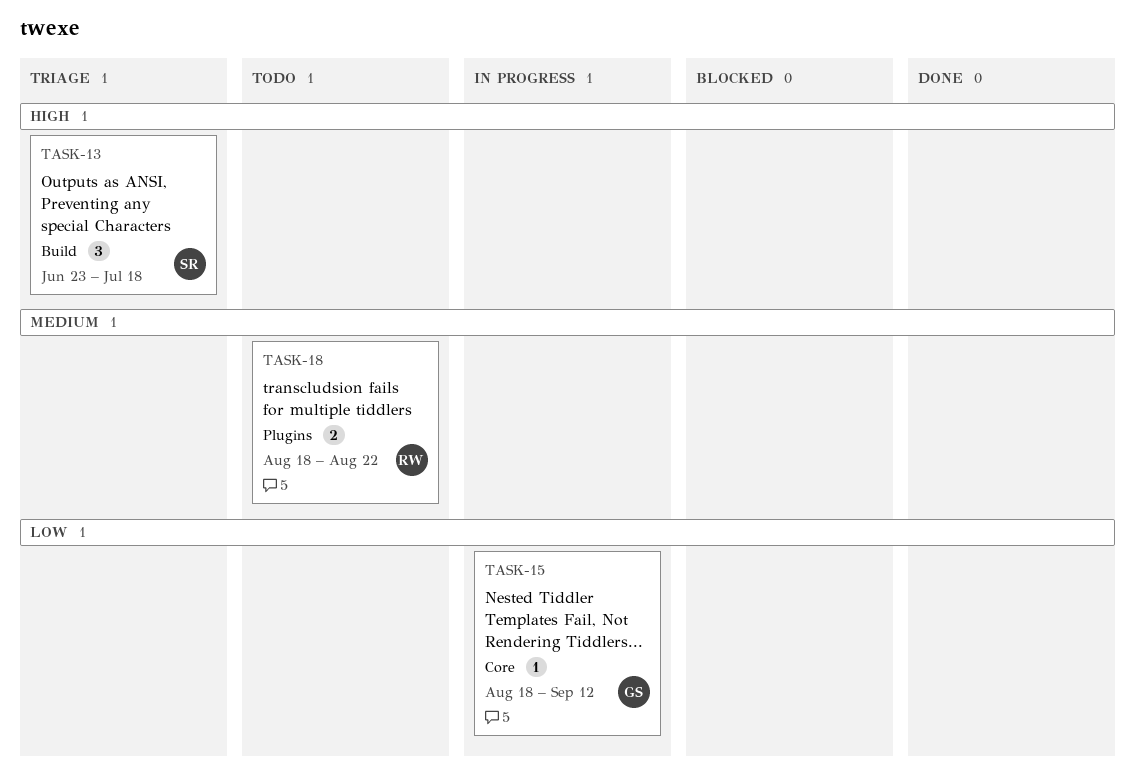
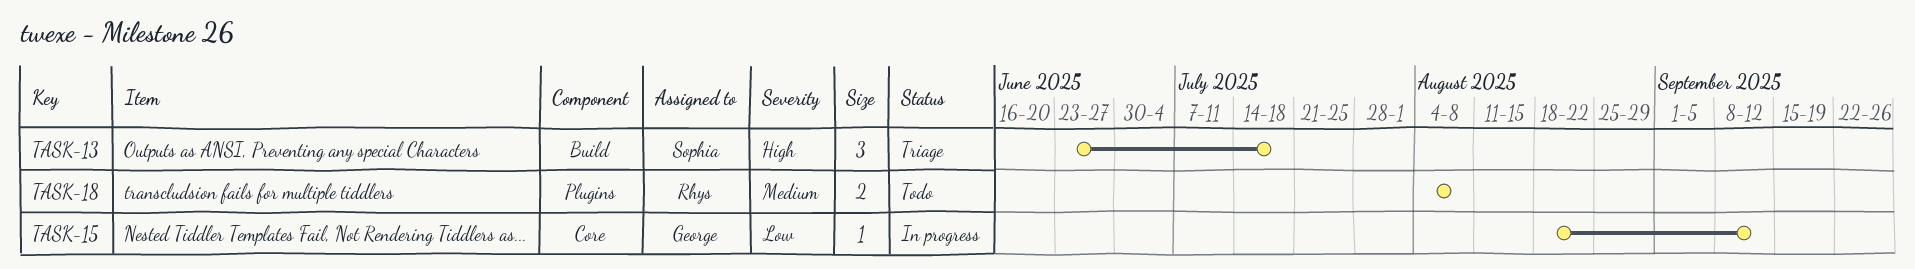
TASK-18, start: Aug 18 -> Aug 4
TASK-18, due: Aug 22 -> Aug 8

